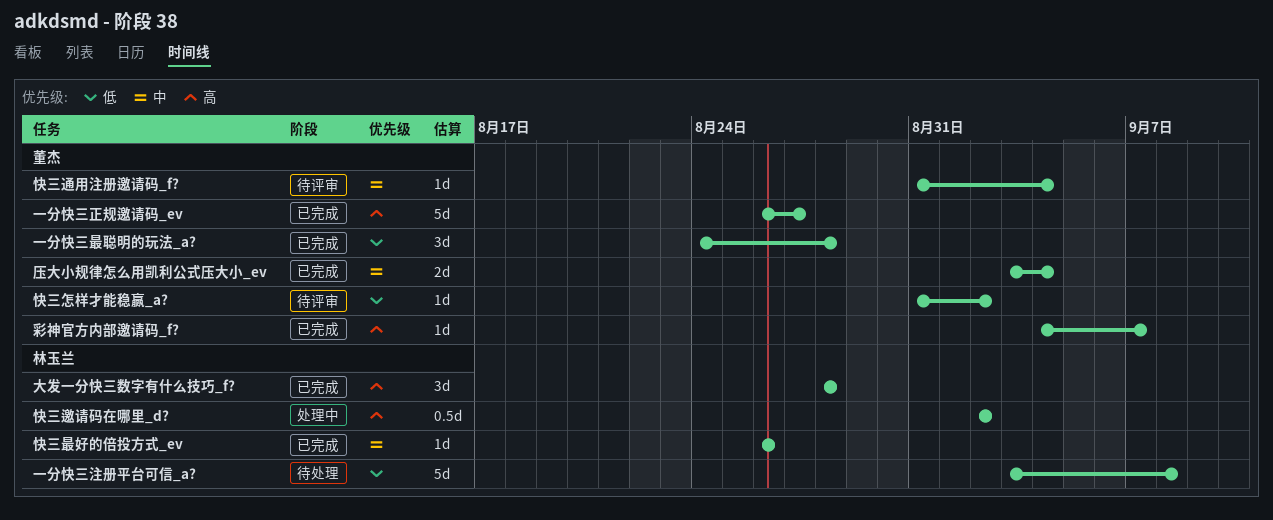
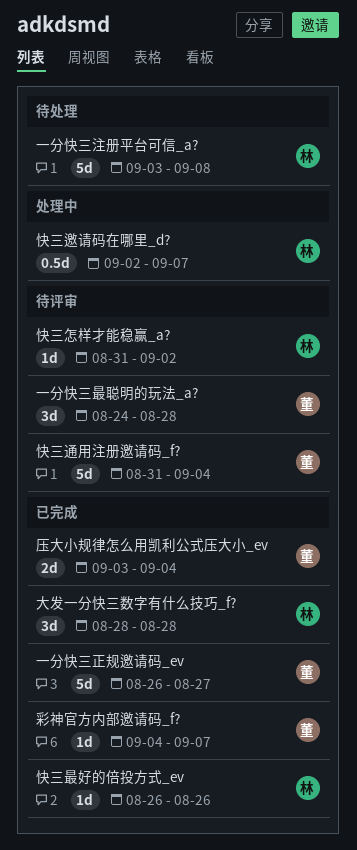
一分快三最聪明的玩法_a?, status: 已完成 -> 待评审
快三怎样才能稳赢_a?, owner: 董杰 -> 林玉兰
快三通用注册邀请码_f?, estimate: 1d -> 5d
快三邀请码在哪里_d?, due: Sep 2 -> Sep 7

